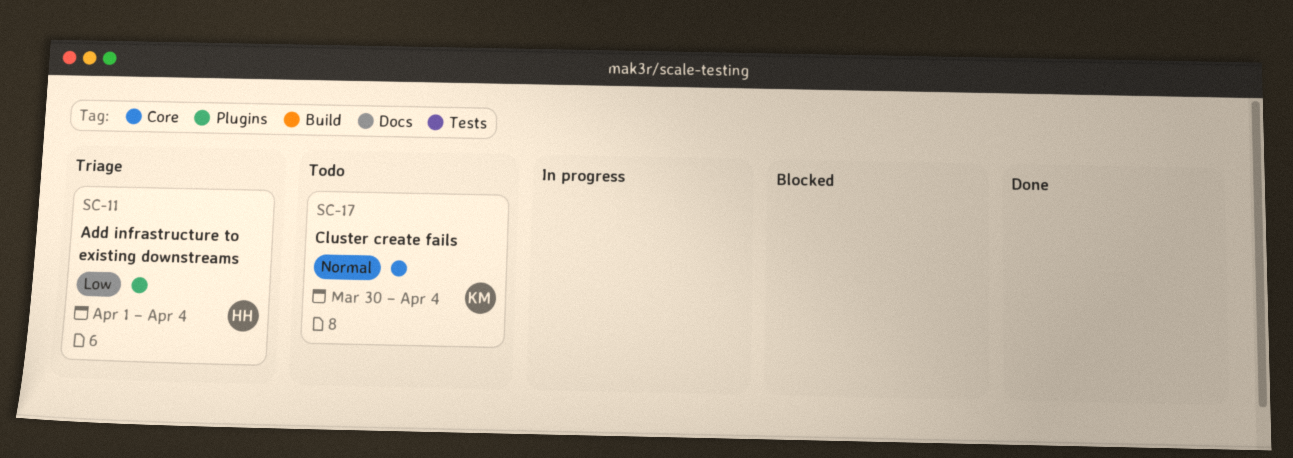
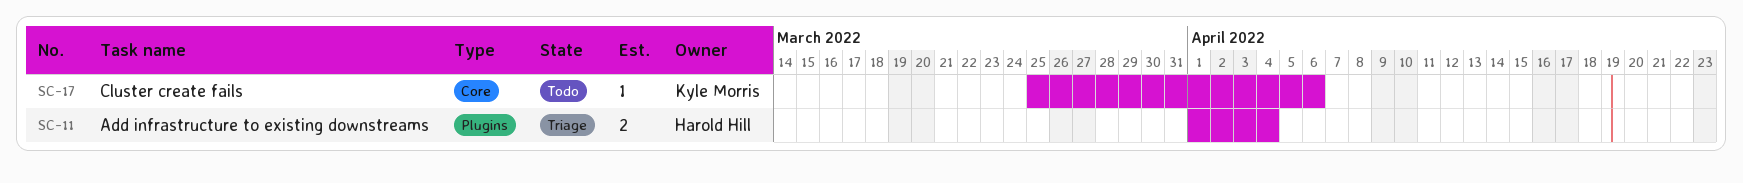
SC-17, start: Mar 30 -> Mar 25
SC-17, due: Apr 4 -> Apr 6

